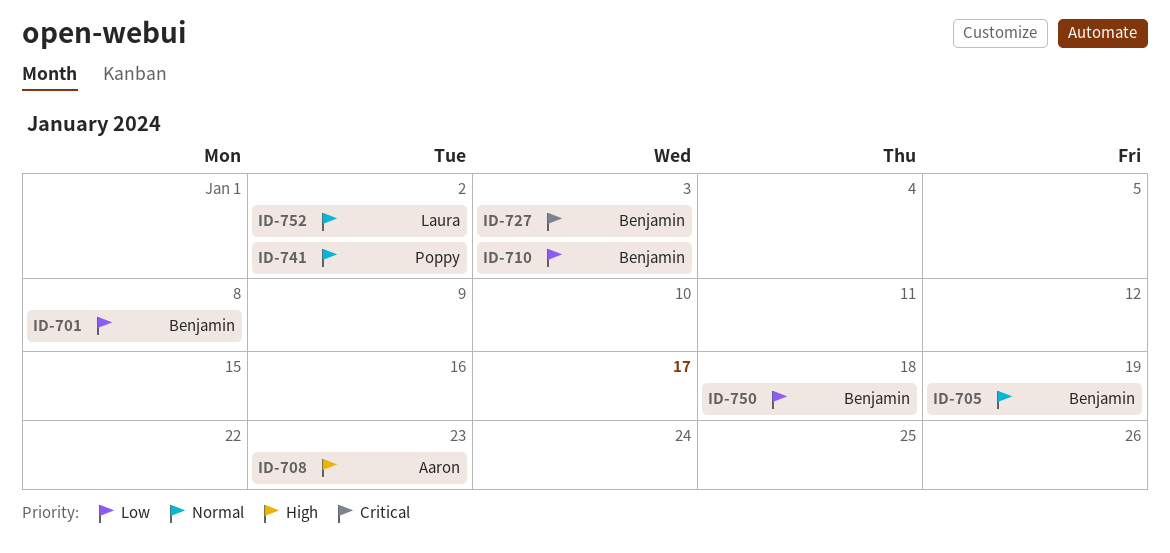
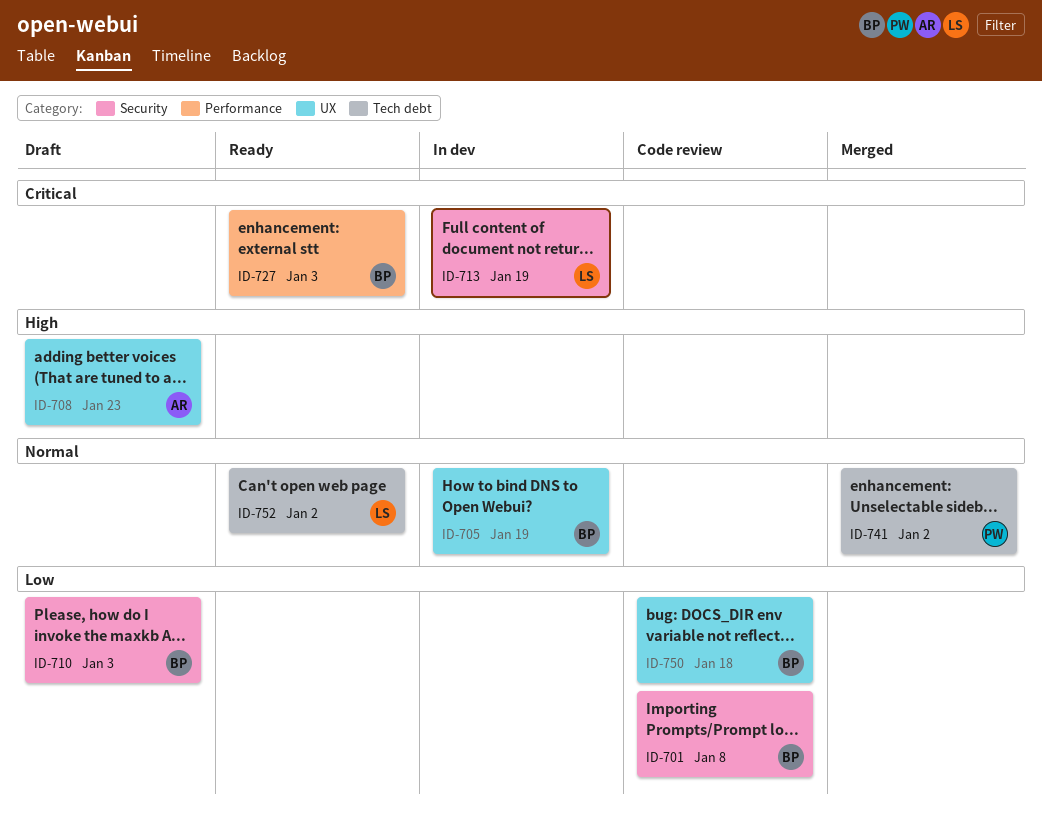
ID-713: none -> present

